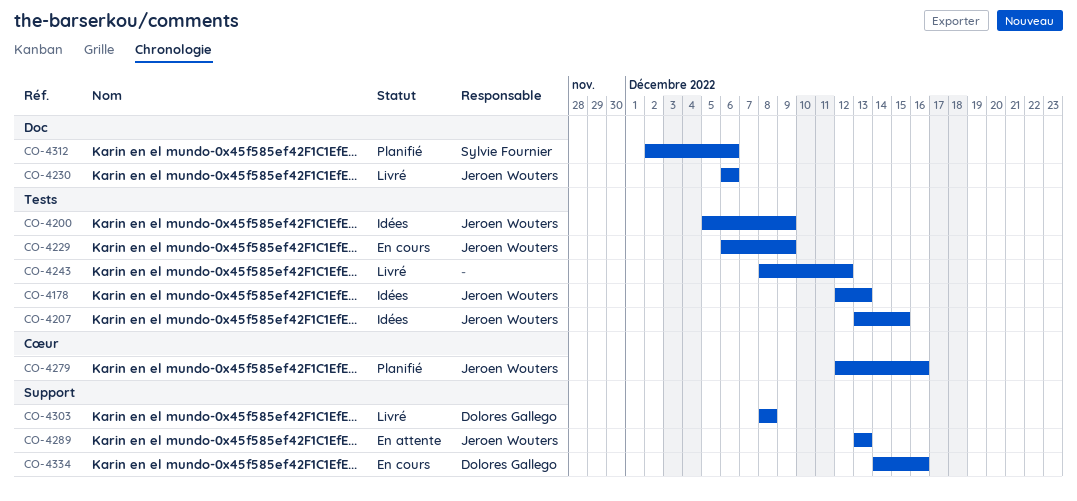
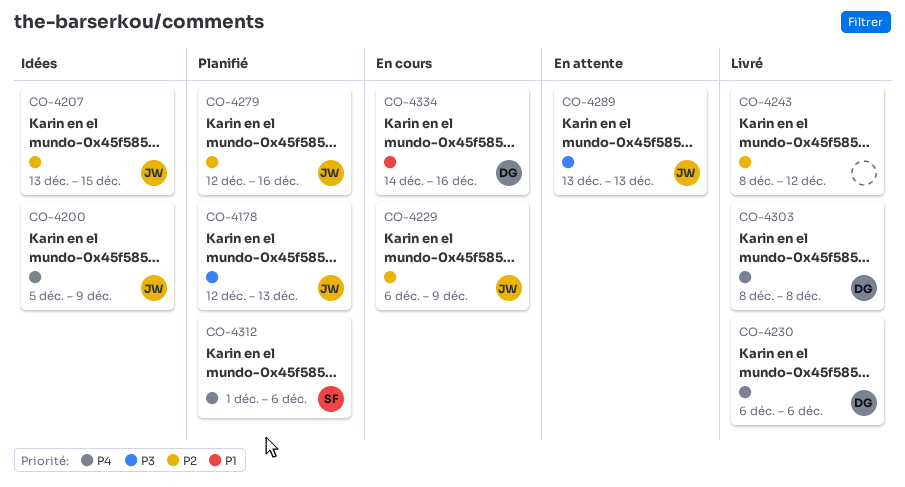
CO-4178, status: Idées -> Planifié
CO-4230, owner: Jeroen Wouters -> Dolores Gallego
CO-4312, start: Dec 2 -> Dec 1

